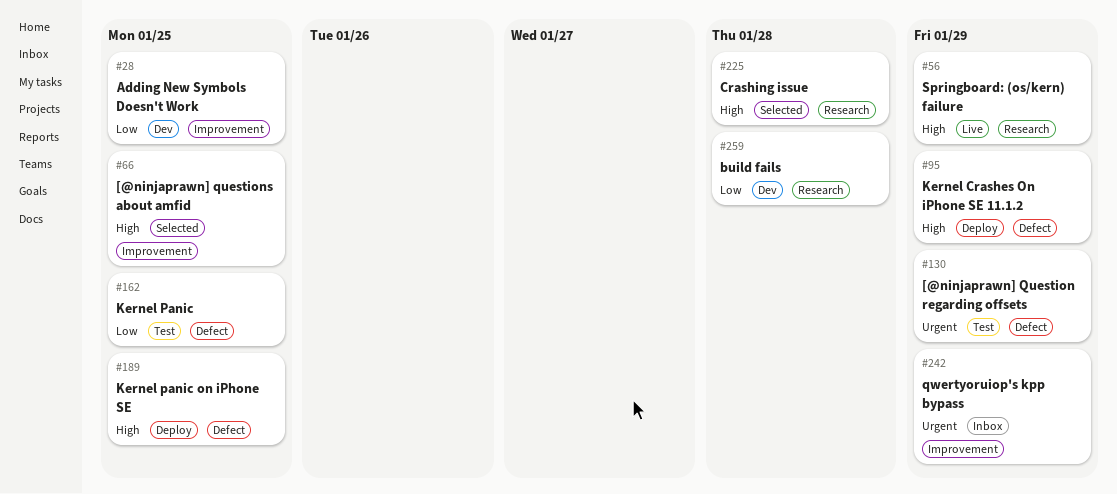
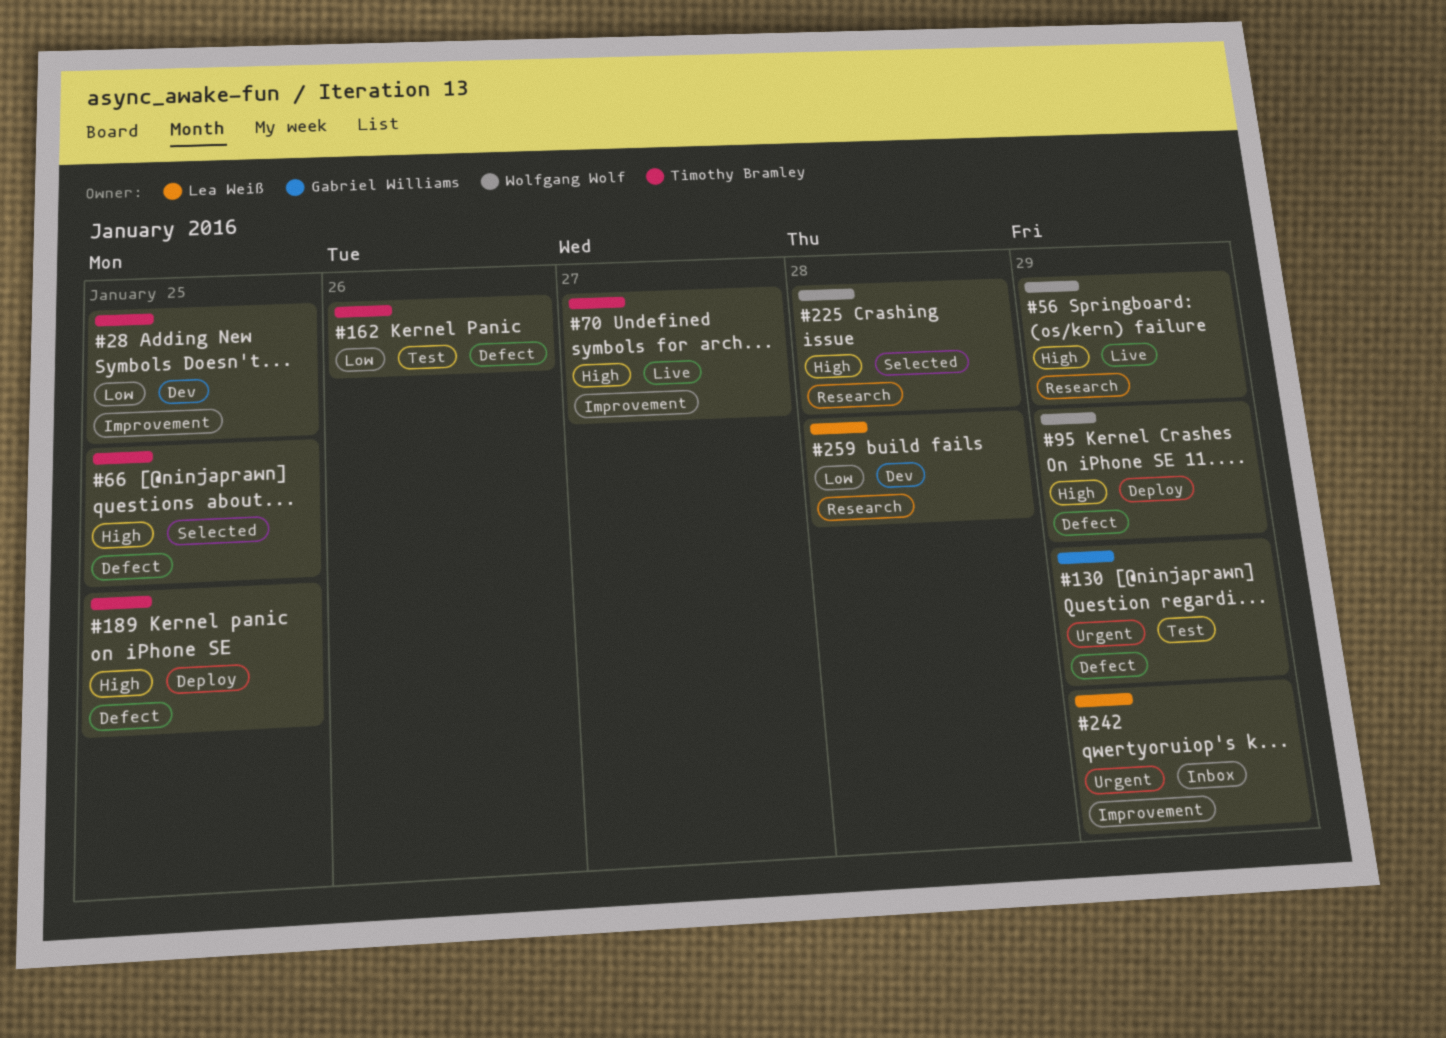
#66, label: Improvement -> Defect
#70: none -> present
#162, due: Jan 25 -> Jan 26

